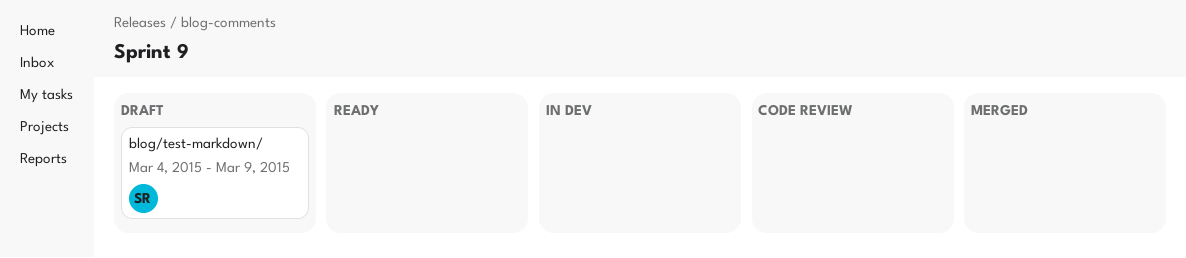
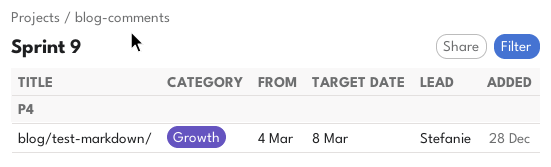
blog/test-markdown/, due: Mar 9 -> Mar 8

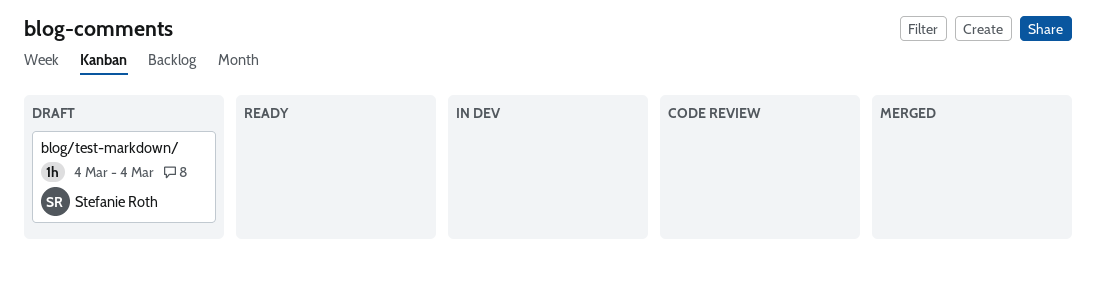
blog/test-markdown/, due: Mar 8 -> Mar 4

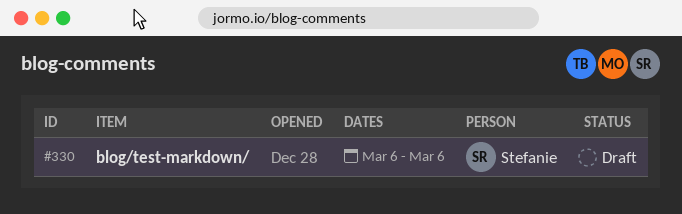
blog/test-markdown/, start: Mar 4 -> Mar 6
blog/test-markdown/, due: Mar 4 -> Mar 6

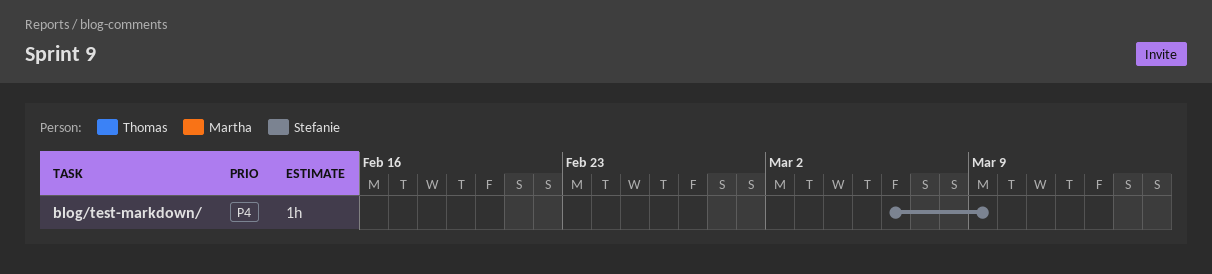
blog/test-markdown/, due: Mar 6 -> Mar 9

